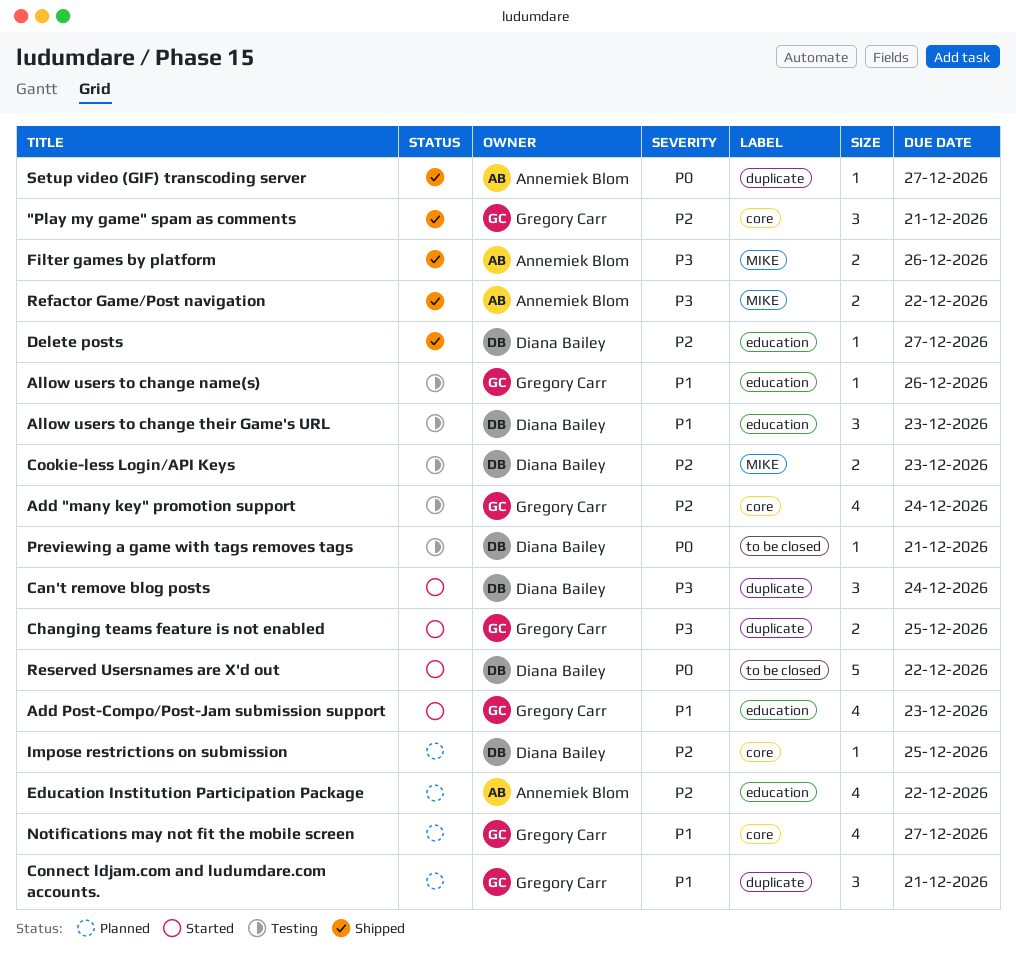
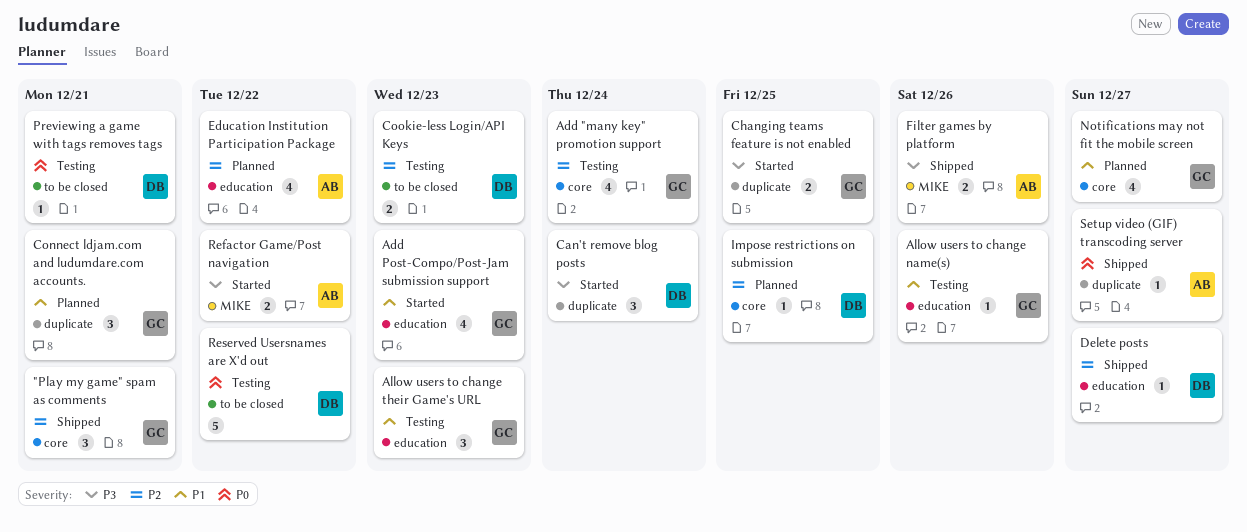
Allow users to change their Game's URL, owner: Diana Bailey -> Gregory Carr
Cookie-less Login/API Keys, label: MIKE -> to be closed
Refactor Game/Post navigation, status: Shipped -> Started
Reserved Usersnames are X'd out, status: Started -> Testing

